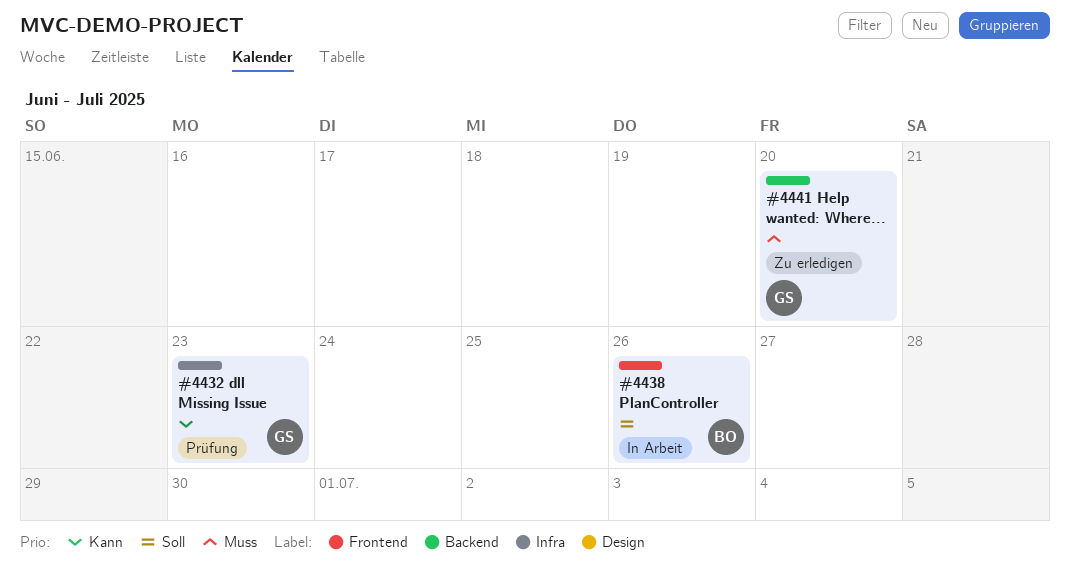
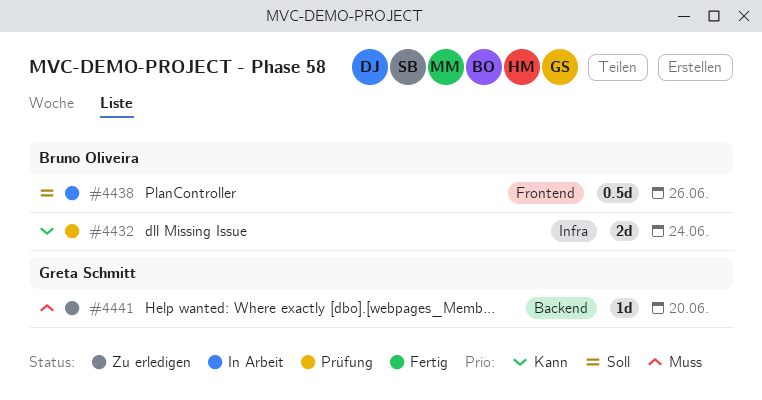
#4432, owner: Greta Schmitt -> Bruno Oliveira
#4432, due: Jun 23 -> Jun 24

